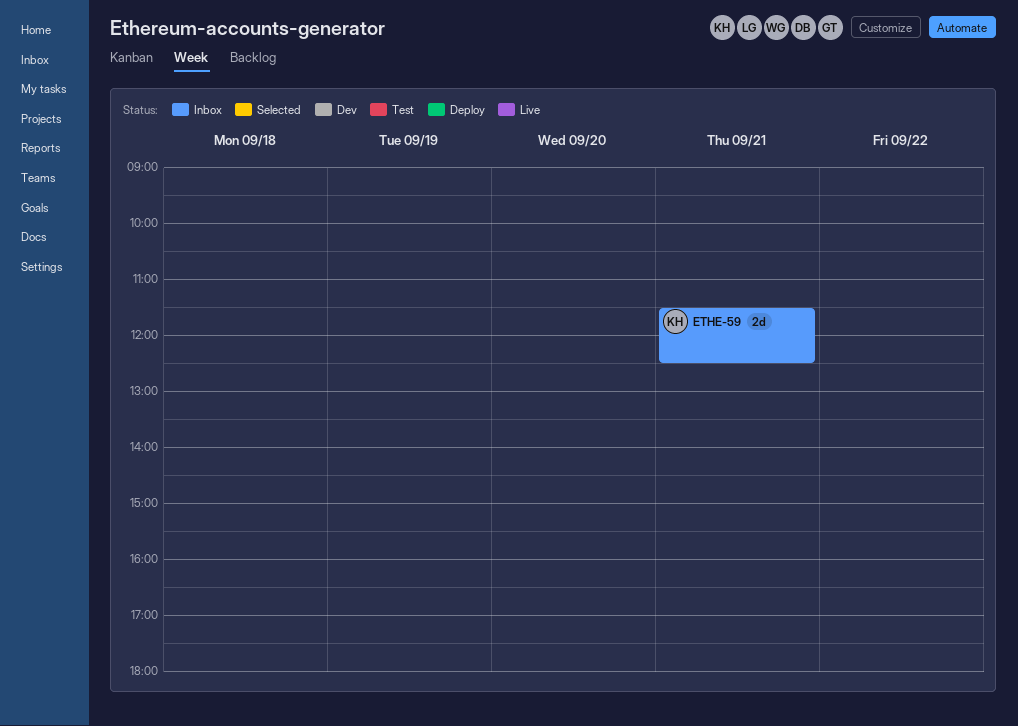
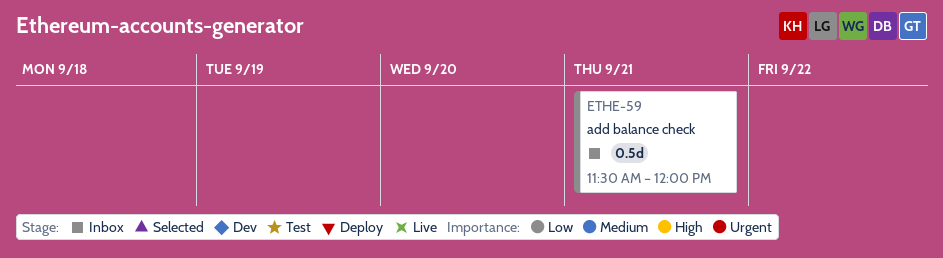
ETHE-59, estimate: 2d -> 0.5d
ETHE-59, ends: 12:30 -> 12:00

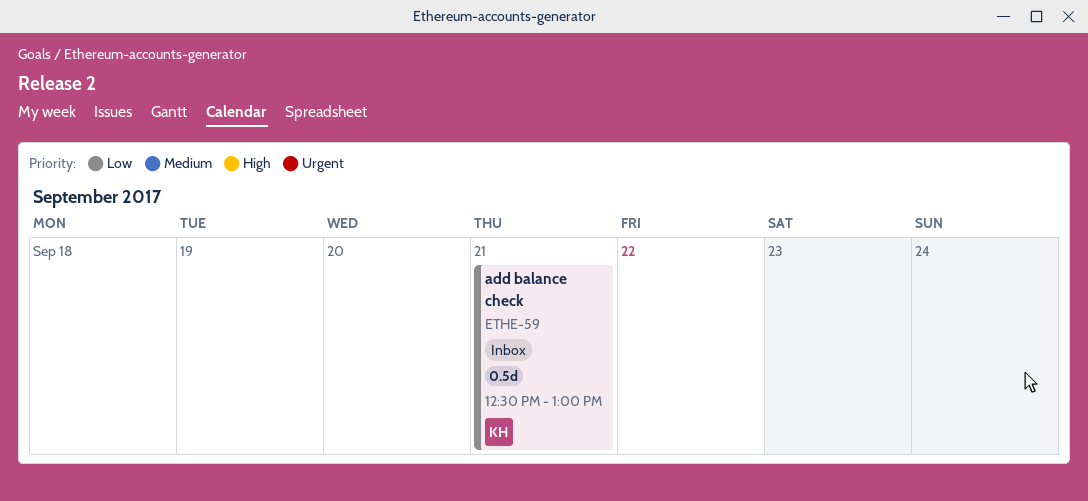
ETHE-59, begins: 11:30 -> 12:30
ETHE-59, ends: 12:00 -> 13:00

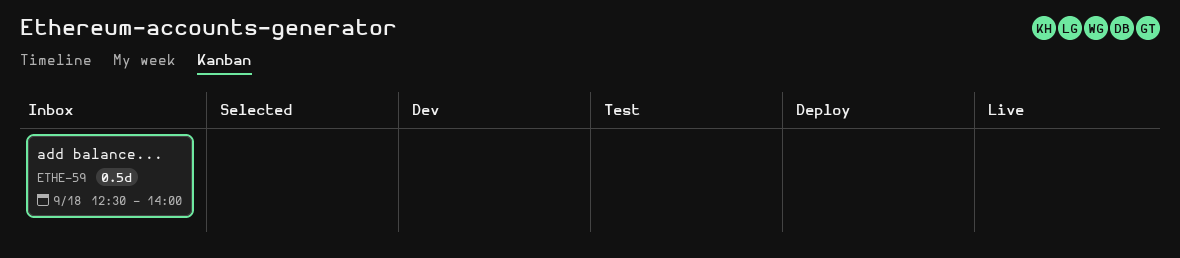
ETHE-59, day: Sep 21 -> Sep 18
ETHE-59, ends: 13:00 -> 14:00

